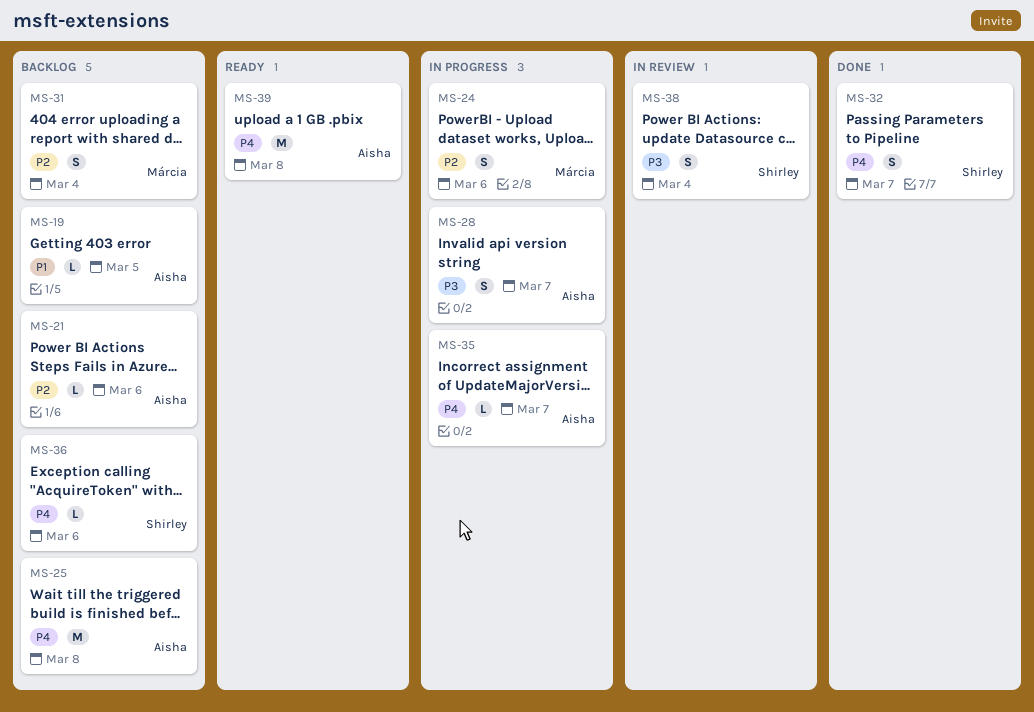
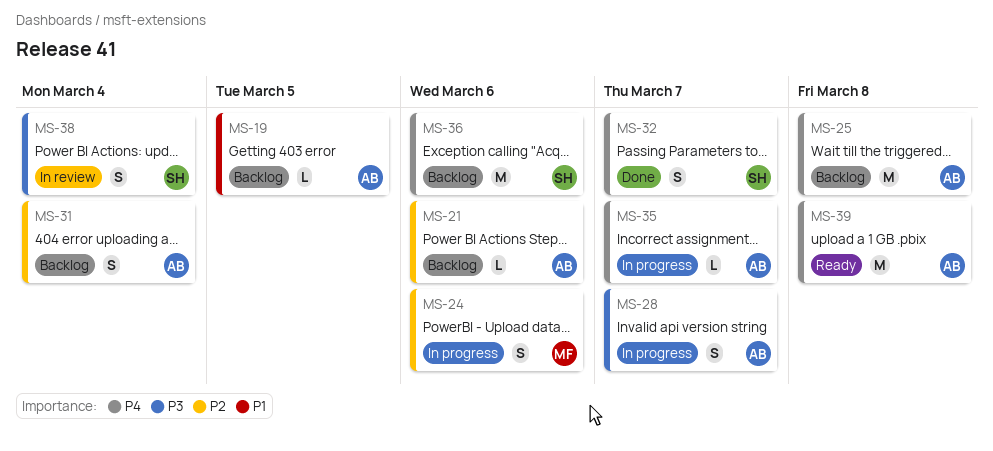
MS-31, owner: Márcia -> Aisha
MS-36, estimate: L -> M

